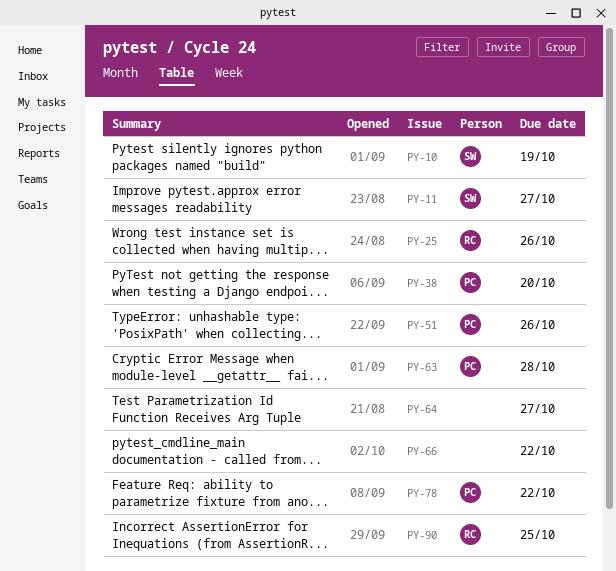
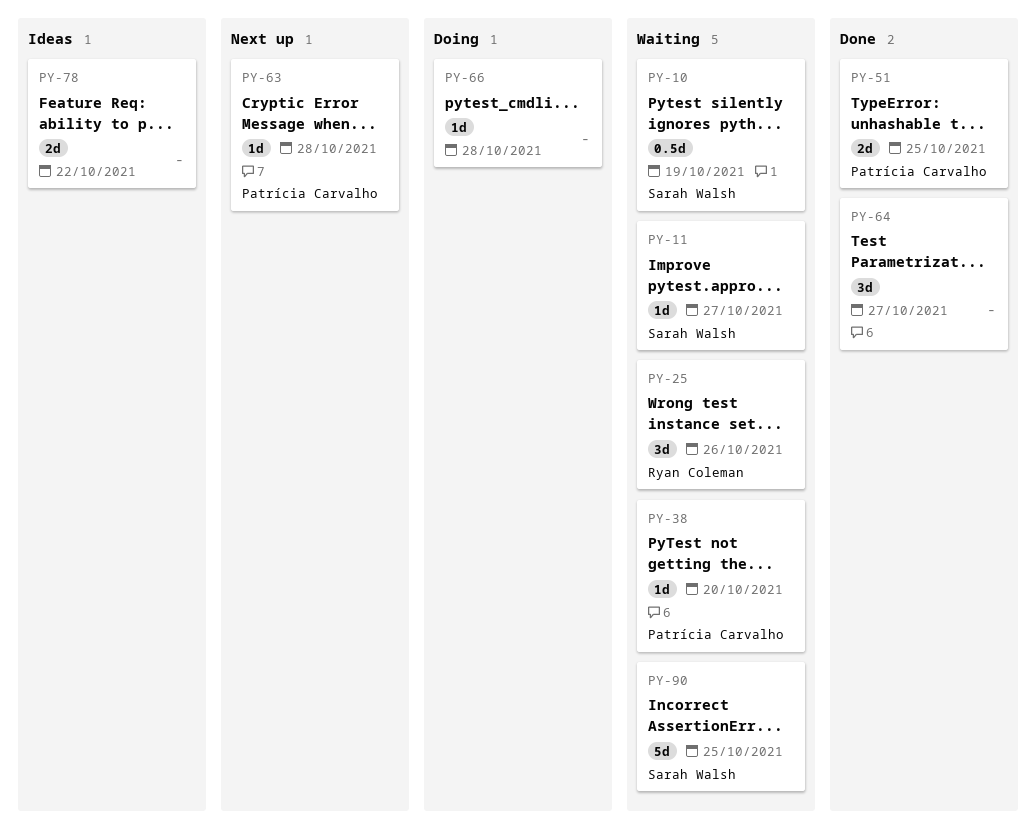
PY-51, due: Oct 26 -> Oct 25
PY-66, due: Oct 22 -> Oct 28
PY-78, owner: Patrícia Carvalho -> none
PY-90, owner: Ryan Coleman -> Sarah Walsh

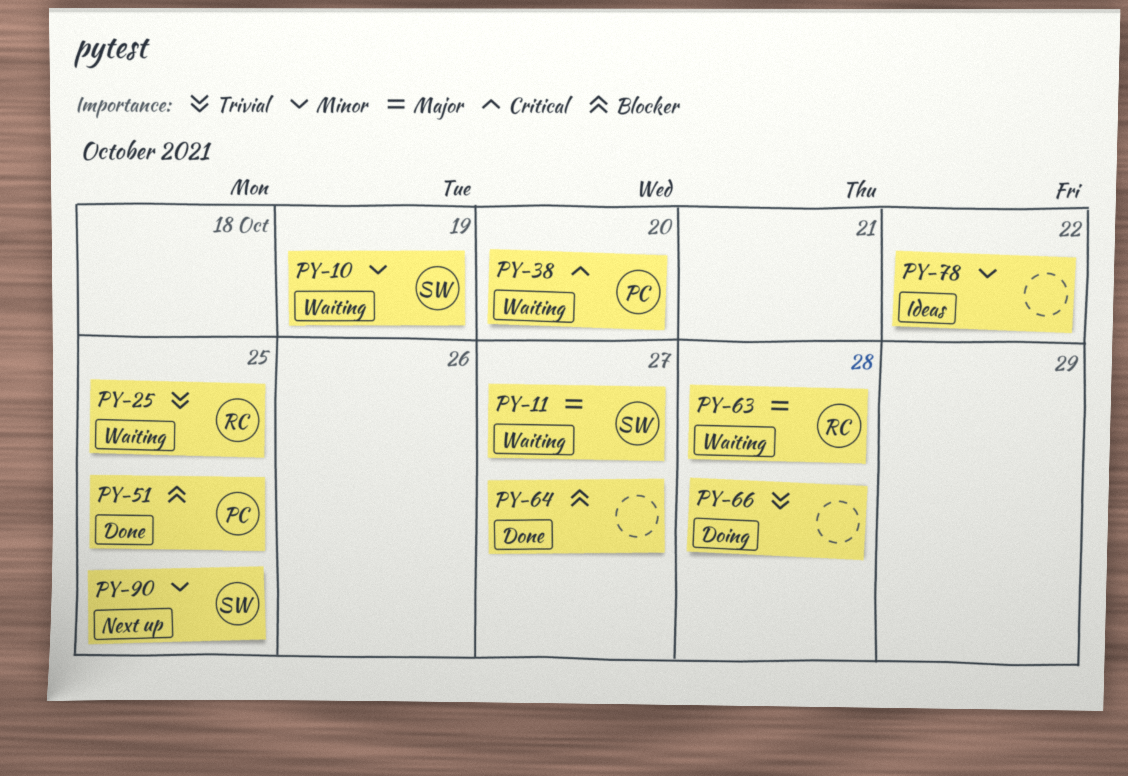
PY-25, due: Oct 26 -> Oct 25
PY-63, status: Next up -> Waiting
PY-63, owner: Patrícia Carvalho -> Ryan Coleman
PY-90, status: Waiting -> Next up

